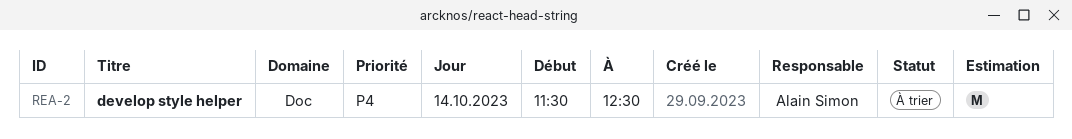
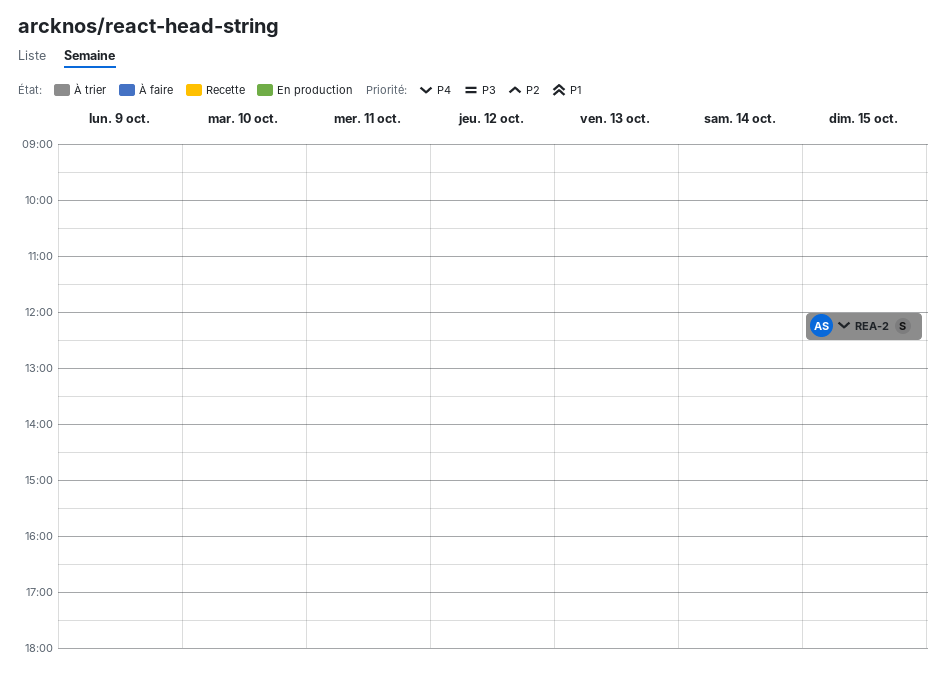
REA-2, estimate: M -> S
REA-2, day: Oct 14 -> Oct 15
REA-2, begins: 11:30 -> 12:00

